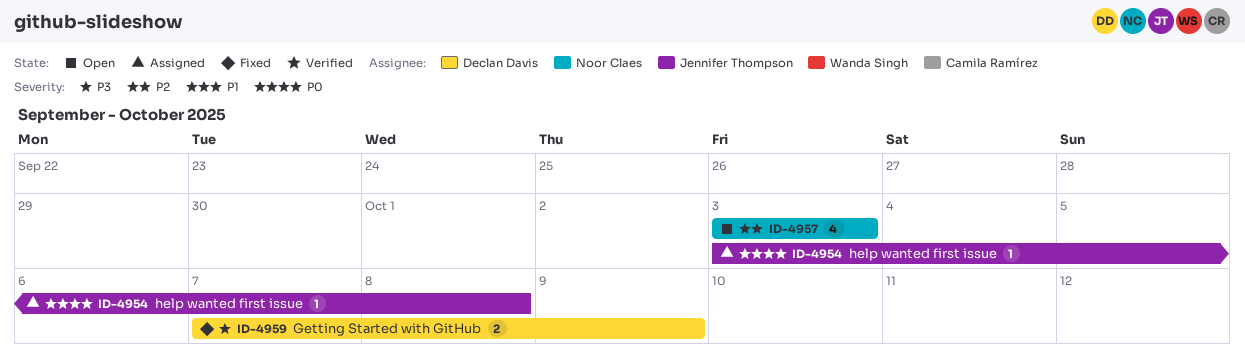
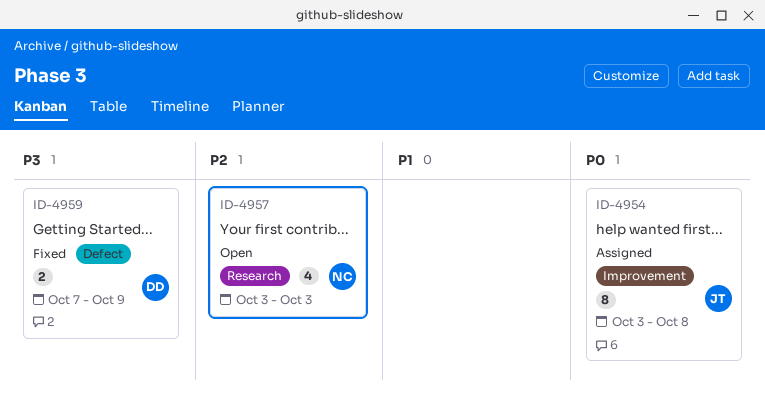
ID-4954, estimate: 1 -> 8

